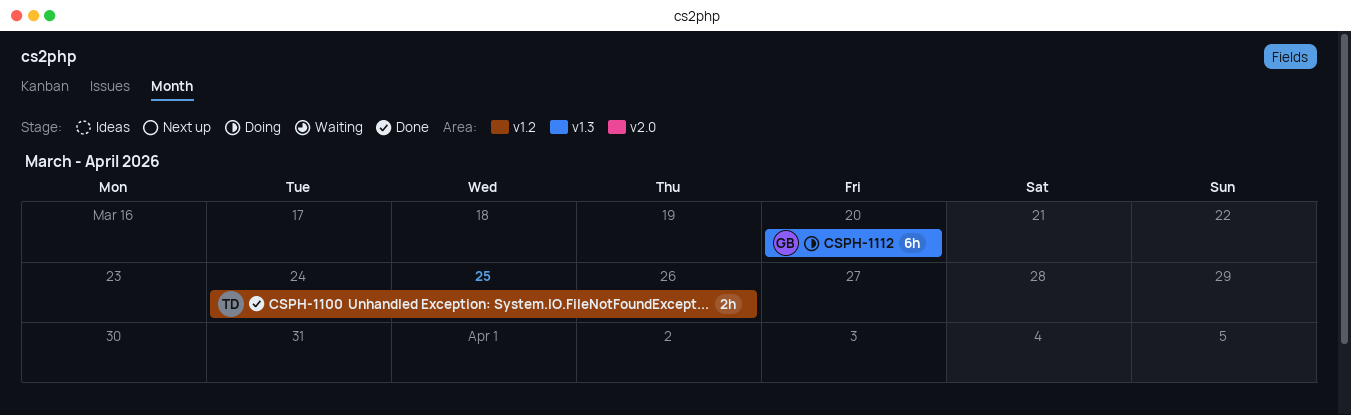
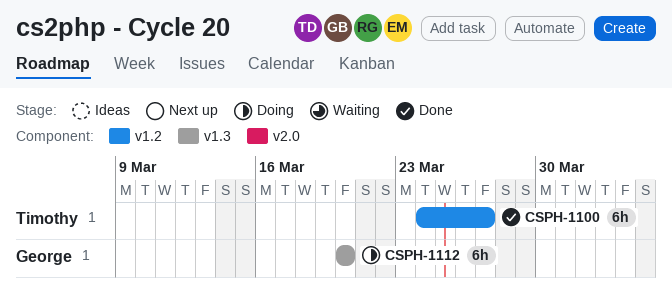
CSPH-1100, estimate: 2h -> 6h
CSPH-1100, due: Mar 26 -> Mar 27

